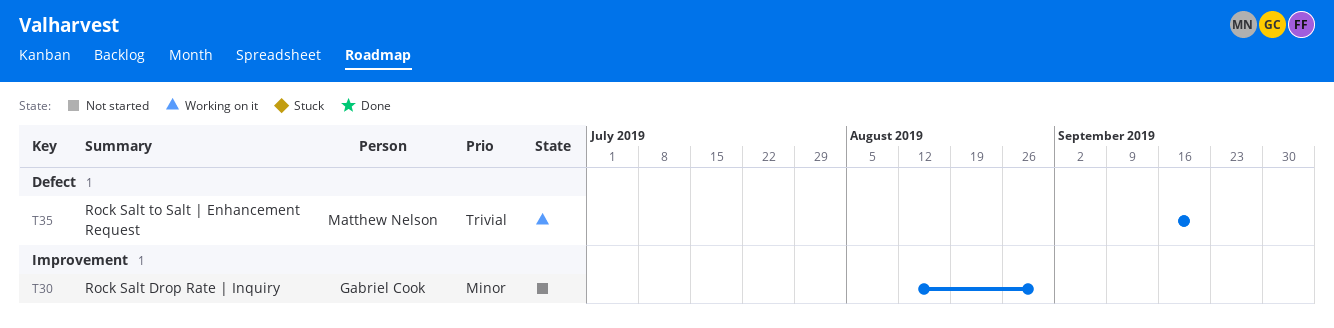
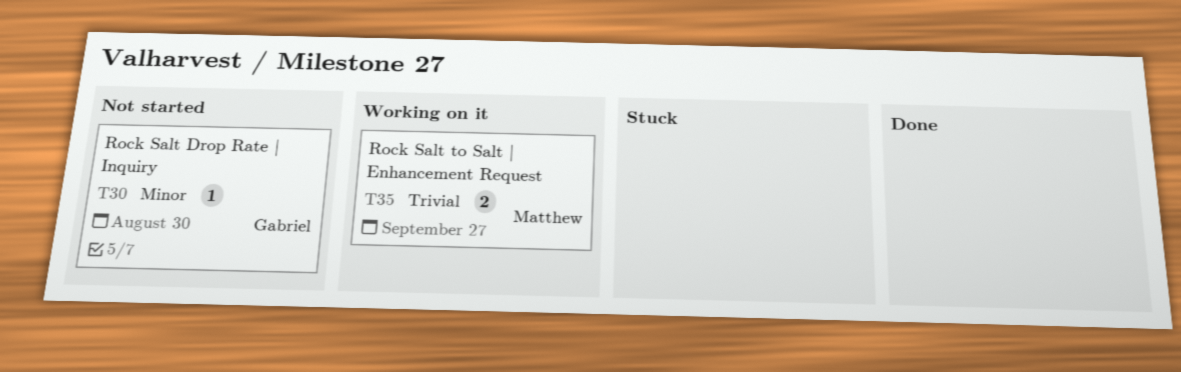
T35, due: Sep 20 -> Sep 27

